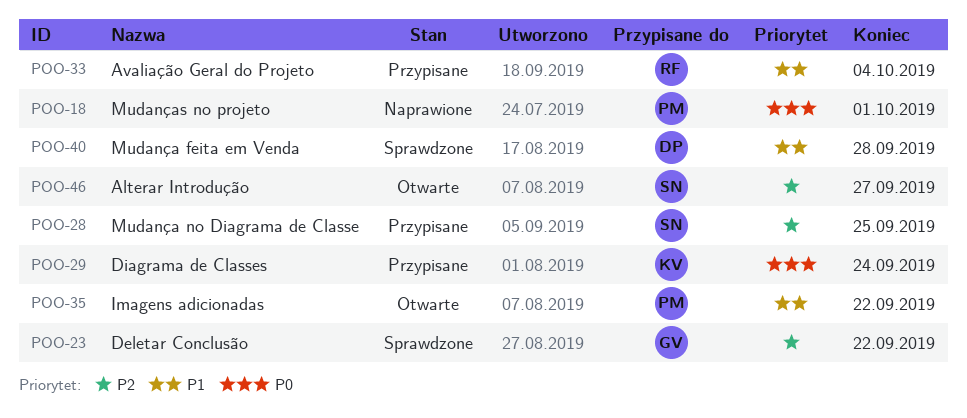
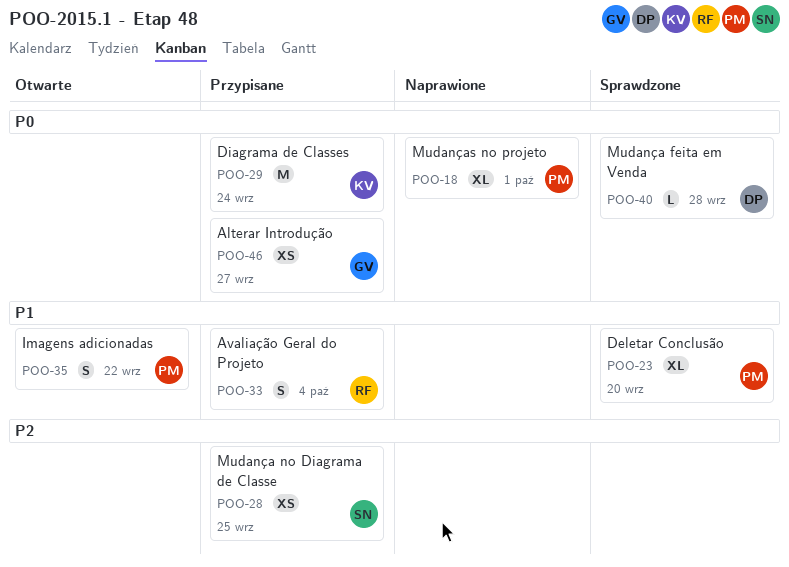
POO-23, owner: GV -> PM
POO-23, priority: P2 -> P1
POO-23, due: Sep 22 -> Sep 20
POO-40, priority: P1 -> P0
POO-46, status: Otwarte -> Przypisane
POO-46, owner: SN -> GV
POO-46, priority: P2 -> P0

